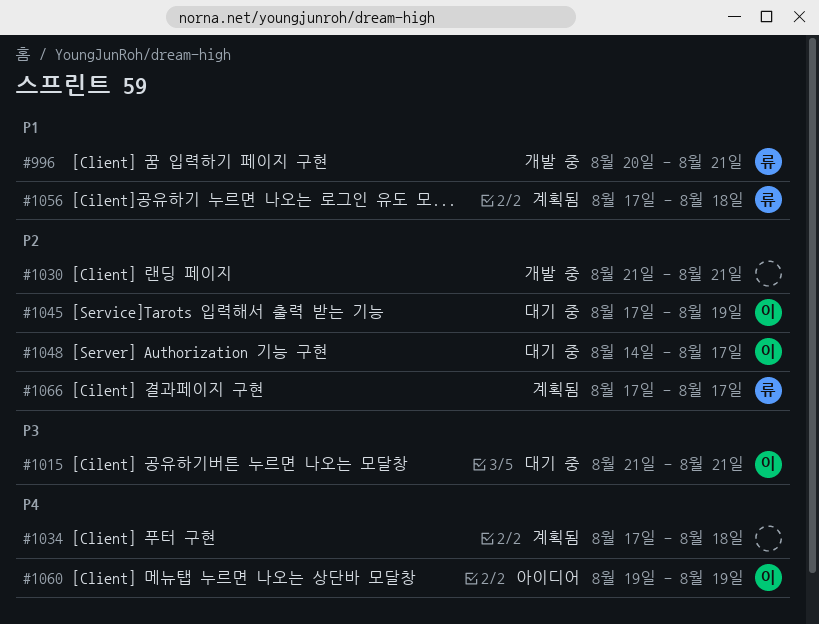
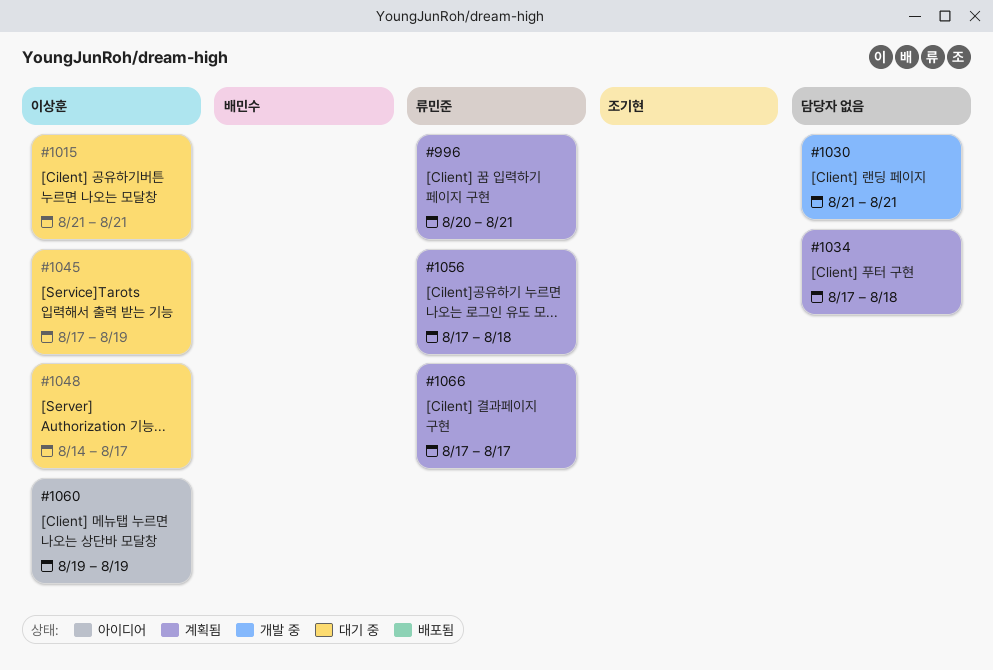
#996, status: 개발 중 -> 계획됨

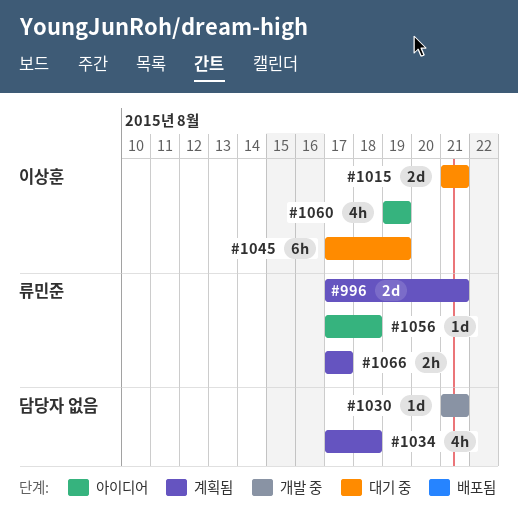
#996, start: Aug 20 -> Aug 17
#1048: present -> none
#1056, status: 계획됨 -> 아이디어

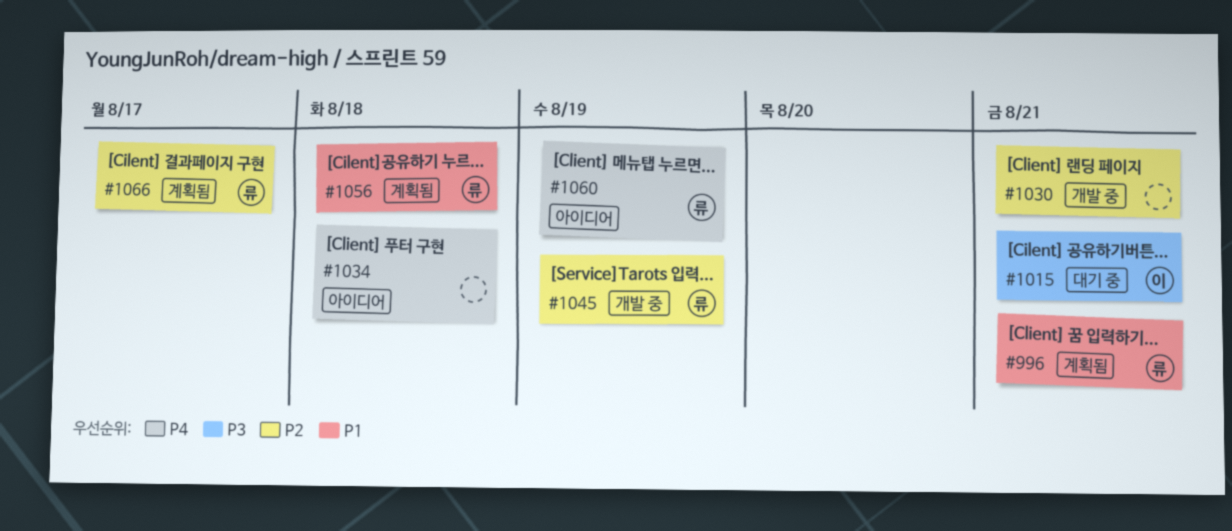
#1034, status: 계획됨 -> 아이디어
#1045, status: 대기 중 -> 개발 중
#1045, owner: 이상훈 -> 류민준
#1056, status: 아이디어 -> 계획됨
#1060, owner: 이상훈 -> 류민준

